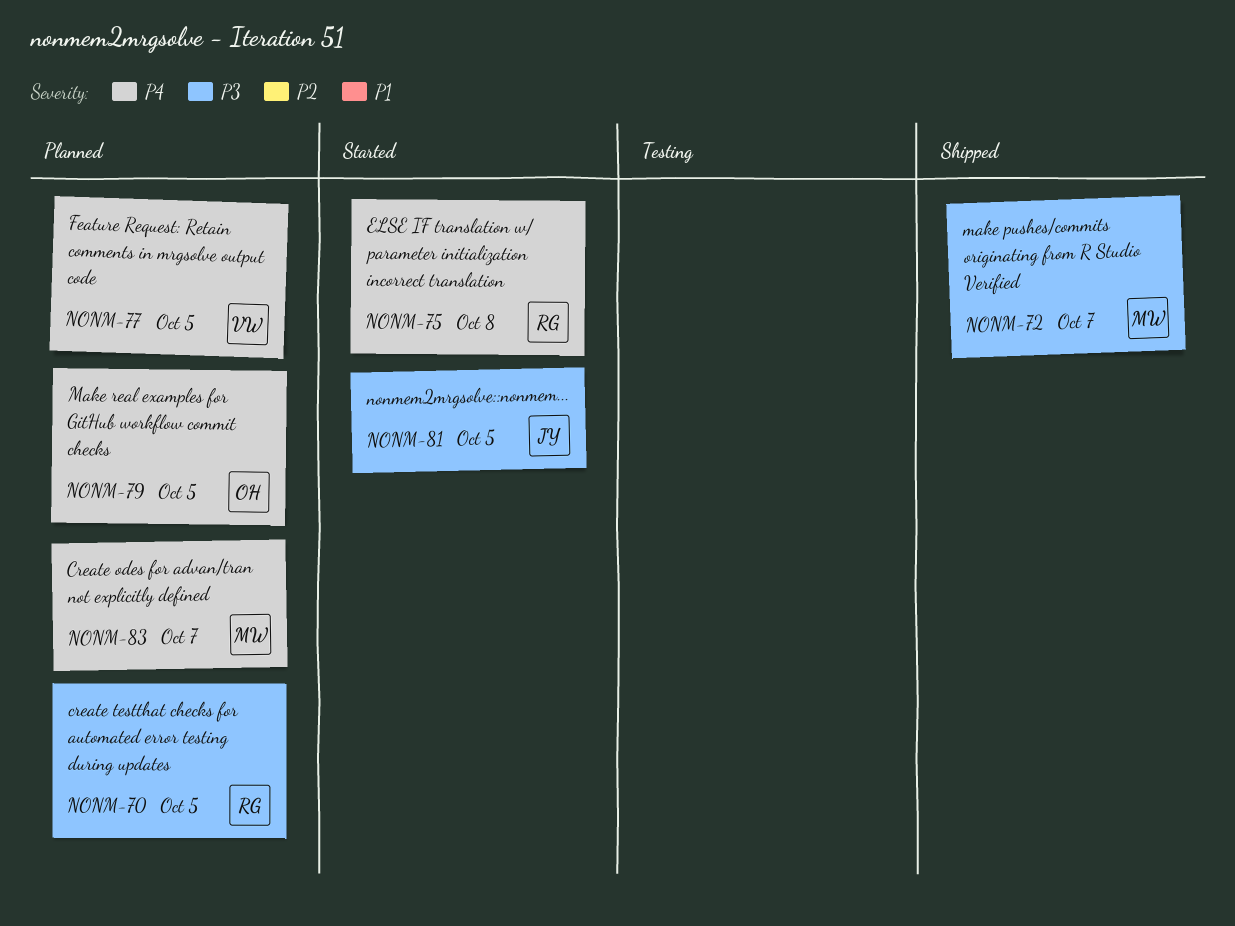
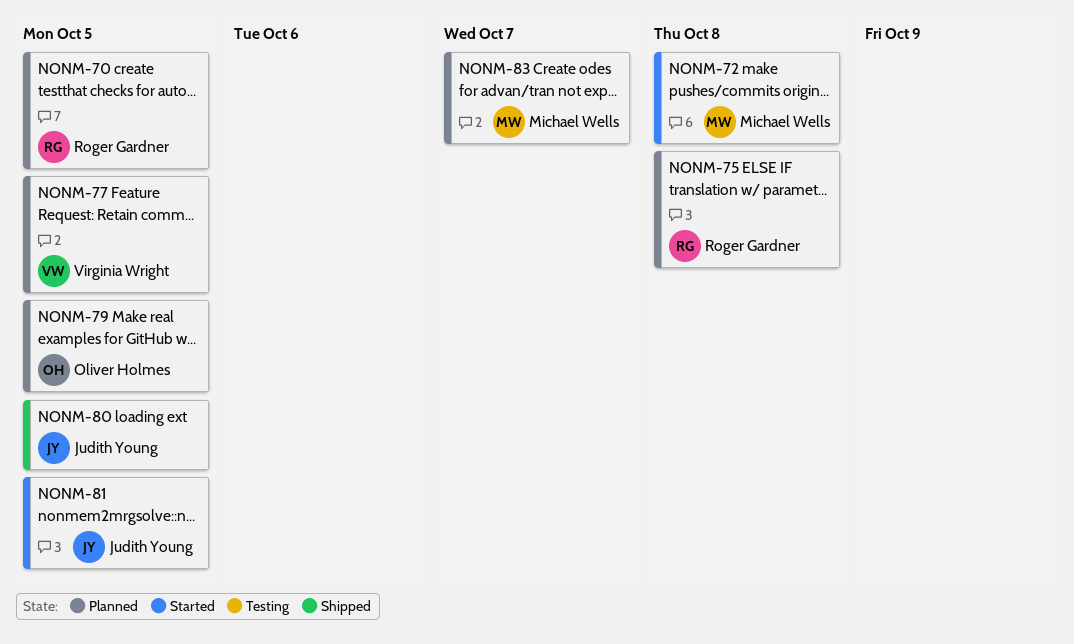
NONM-72, status: Shipped -> Started
NONM-72, due: Oct 7 -> Oct 8
NONM-75, status: Started -> Planned
NONM-80: none -> present

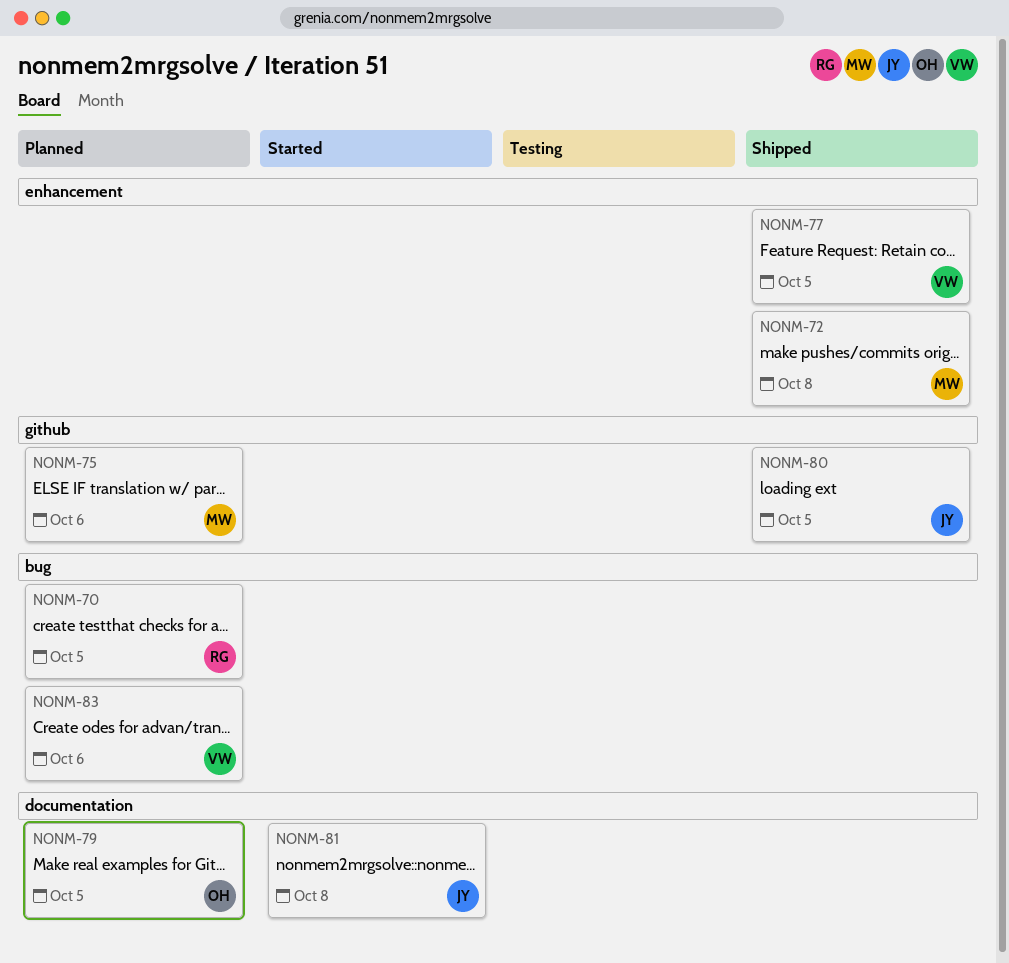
NONM-72, status: Started -> Shipped
NONM-75, owner: Roger Gardner -> Michael Wells
NONM-75, due: Oct 8 -> Oct 6
NONM-77, status: Planned -> Shipped
NONM-81, due: Oct 5 -> Oct 8
NONM-83, owner: Michael Wells -> Virginia Wright
NONM-83, due: Oct 7 -> Oct 6

